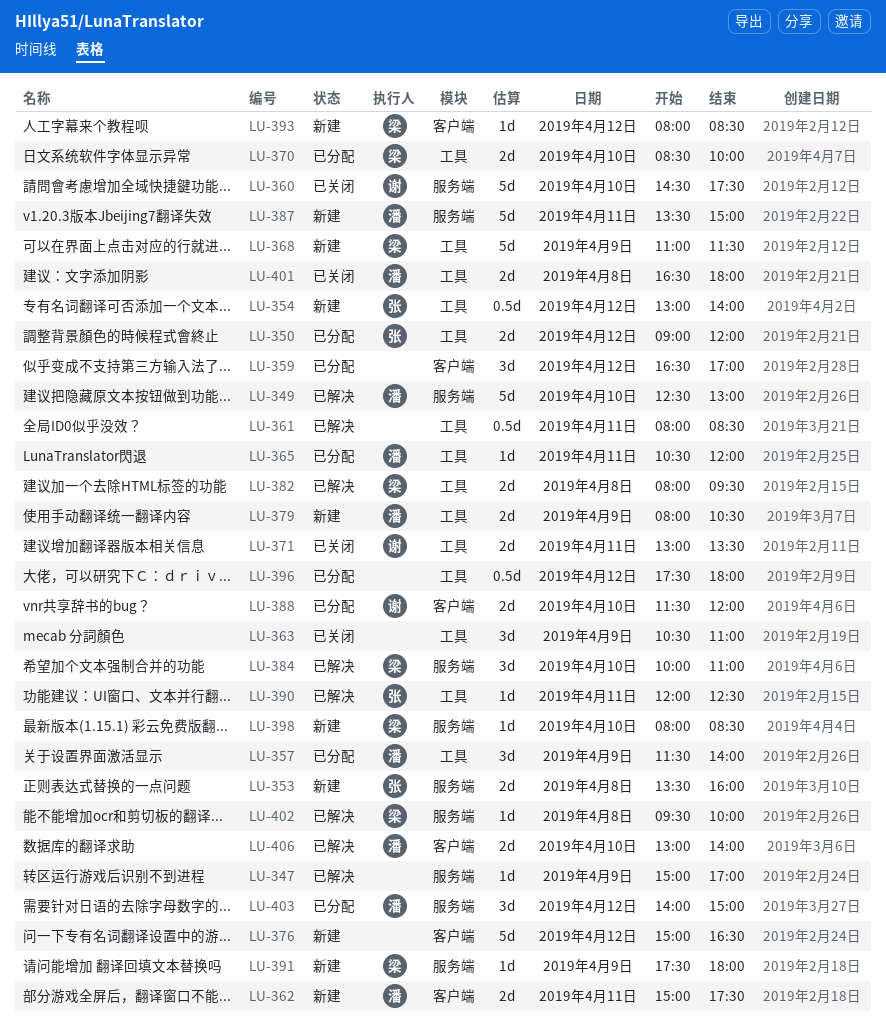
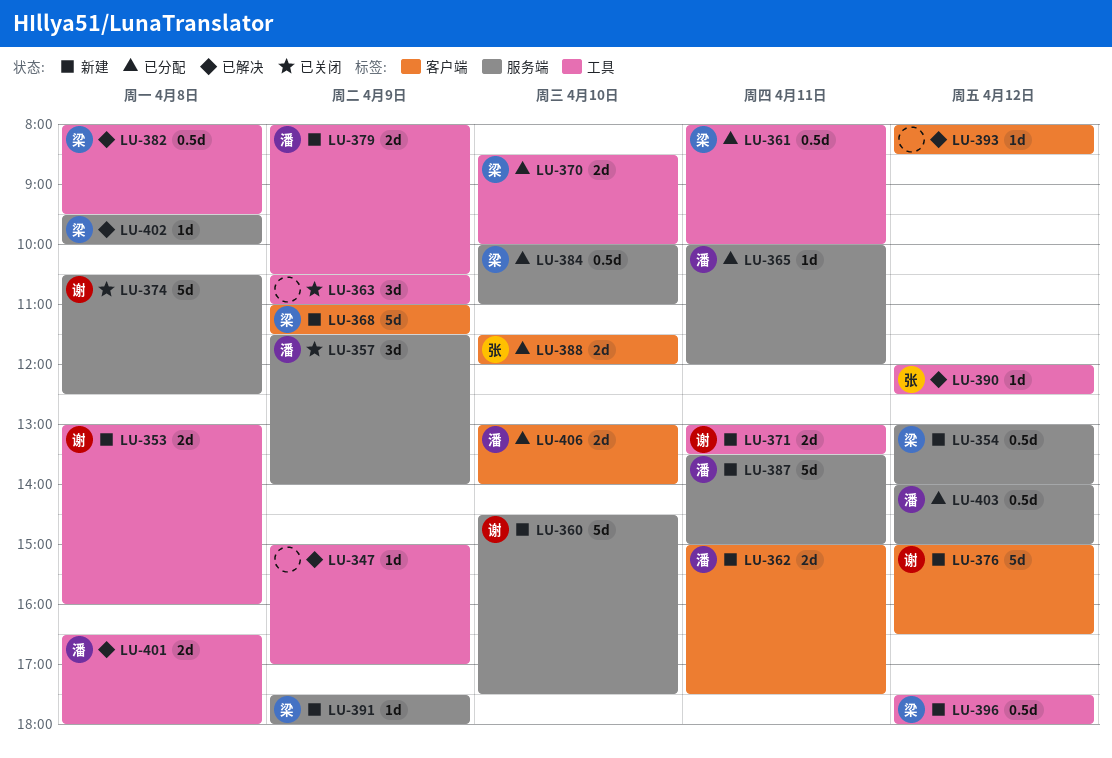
LU-347, label: 服务端 -> 工具
LU-349: present -> none
LU-350: present -> none
LU-353, owner: 张 -> 谢
LU-353, label: 服务端 -> 工具
LU-353, begins: 13:30 -> 13:00
LU-354, owner: 张 -> 梁
LU-354, label: 工具 -> 服务端
LU-357, status: 已分配 -> 已关闭
LU-357, label: 工具 -> 服务端
LU-359: present -> none
LU-360, status: 已关闭 -> 新建
LU-361, status: 已解决 -> 已分配
LU-361, owner: none -> 梁
LU-361, ends: 08:30 -> 10:00
LU-365, label: 工具 -> 服务端
LU-365, begins: 10:30 -> 10:00
LU-368, label: 工具 -> 客户端
LU-371, status: 已关闭 -> 新建
LU-374: none -> present
LU-376, owner: none -> 谢
LU-382, estimate: 2d -> 0.5d
LU-384, status: 已解决 -> 已分配
LU-384, estimate: 3d -> 0.5d
LU-388, owner: 谢 -> 张
LU-390, day: Apr 11 -> Apr 12
LU-393, status: 新建 -> 已解决
LU-393, owner: 梁 -> none
LU-396, status: 已分配 -> 新建
LU-396, owner: none -> 梁
LU-398: present -> none
LU-401, status: 已关闭 -> 已解决
LU-403, estimate: 3d -> 0.5d
LU-406, status: 已解决 -> 已分配

